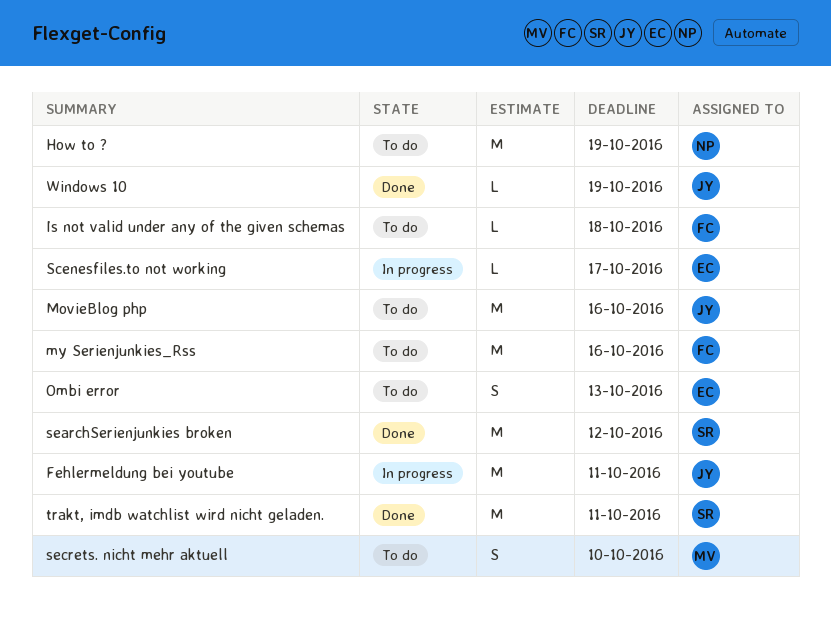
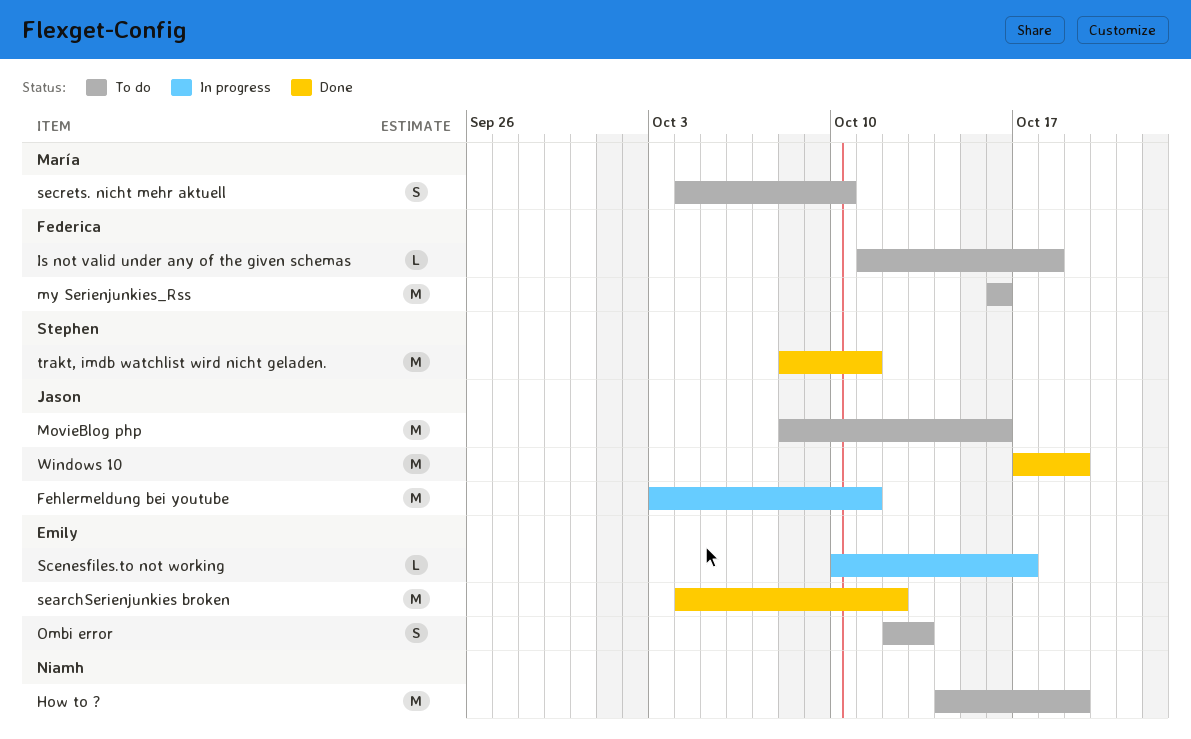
searchSerienjunkies broken, owner: Stephen -> Emily
Windows 10, estimate: L -> M

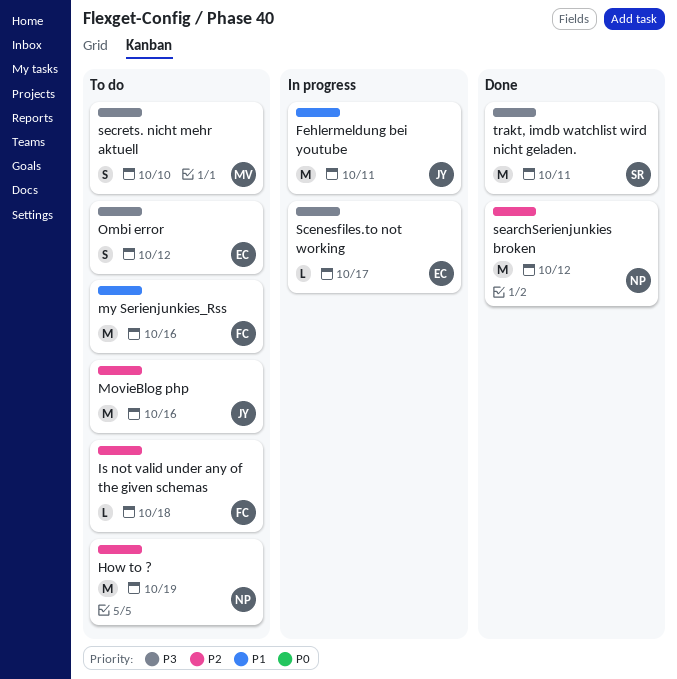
Ombi error, due: Oct 13 -> Oct 12
searchSerienjunkies broken, owner: Emily -> Niamh
Windows 10: present -> none

